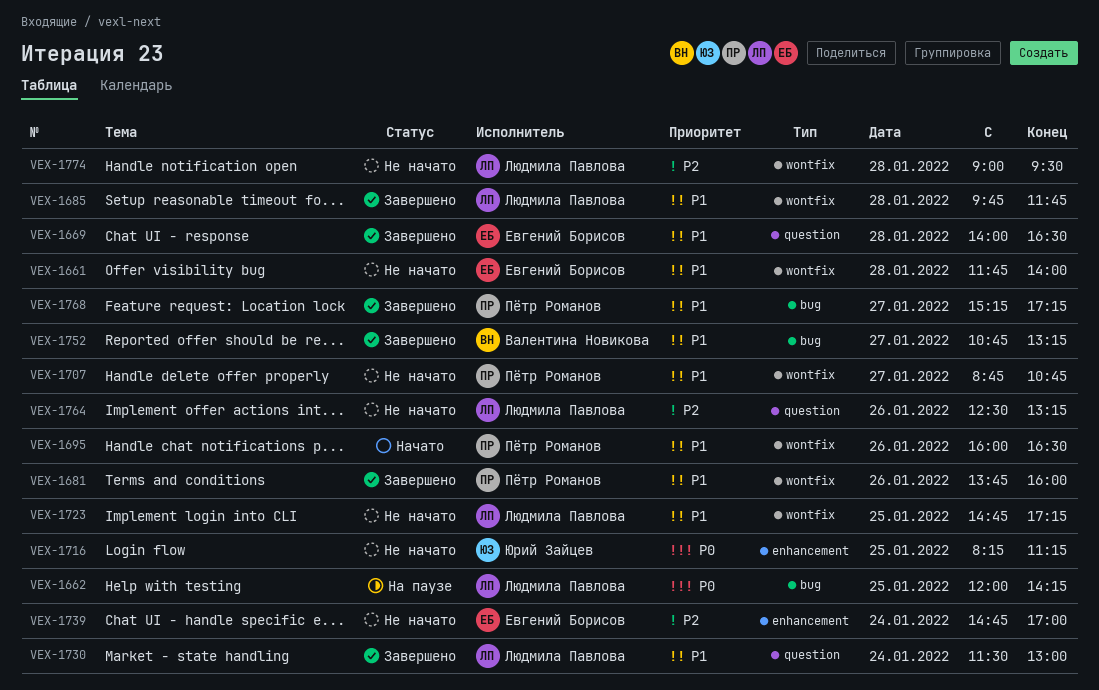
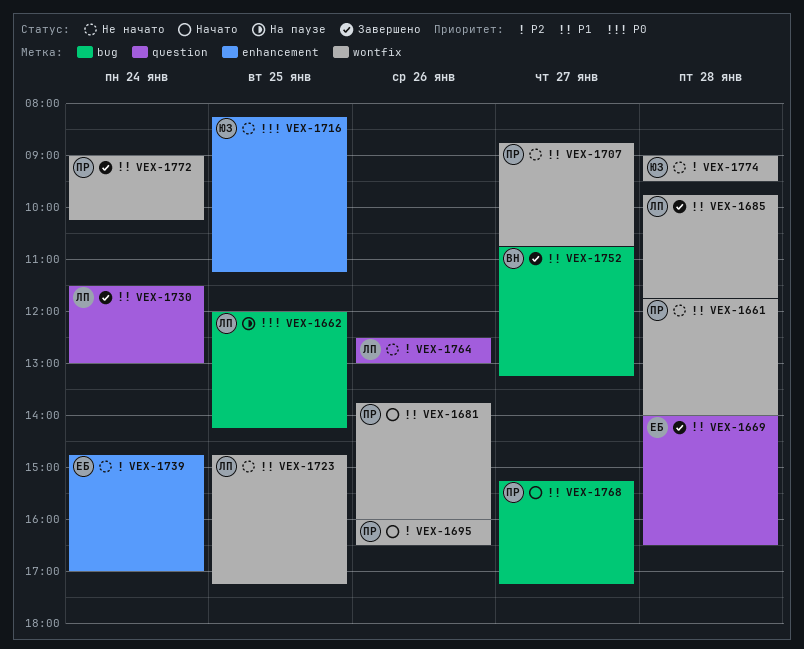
VEX-1661, owner: Евгений Борисов -> Пётр Романов
VEX-1681, status: Завершено -> Начато
VEX-1695, priority: P1 -> P2
VEX-1764, ends: 13:15 -> 13:00
VEX-1768, status: Завершено -> Начато
VEX-1772: none -> present
VEX-1774, owner: Людмила Павлова -> Юрий Зайцев

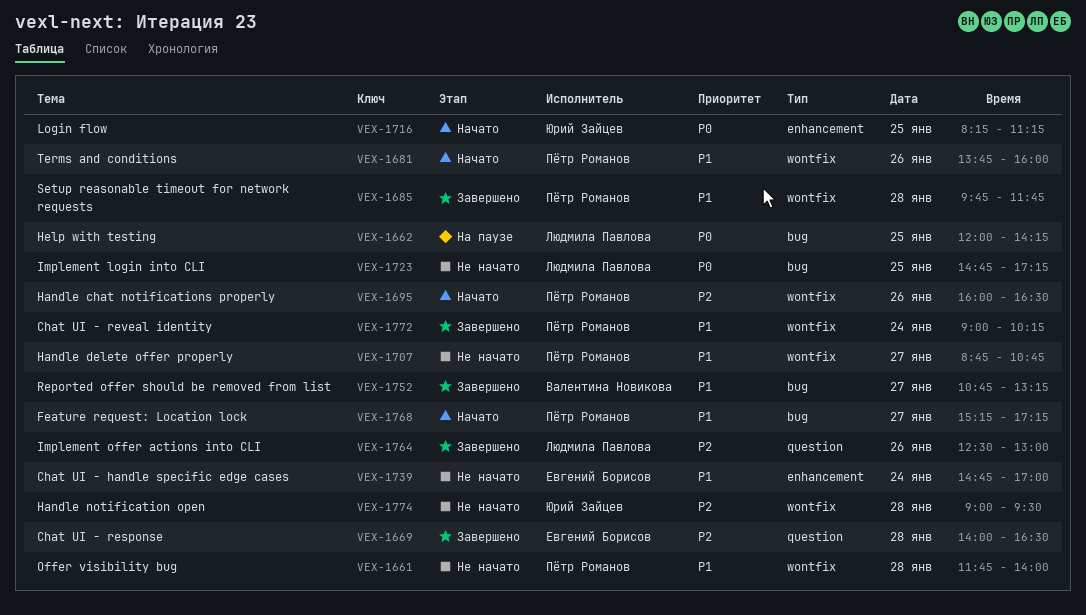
VEX-1669, priority: P1 -> P2
VEX-1685, owner: Людмила Павлова -> Пётр Романов
VEX-1716, status: Не начато -> Начато
VEX-1723, priority: P1 -> P0
VEX-1723, label: wontfix -> bug
VEX-1730: present -> none
VEX-1739, priority: P2 -> P1
VEX-1764, status: Не начато -> Завершено

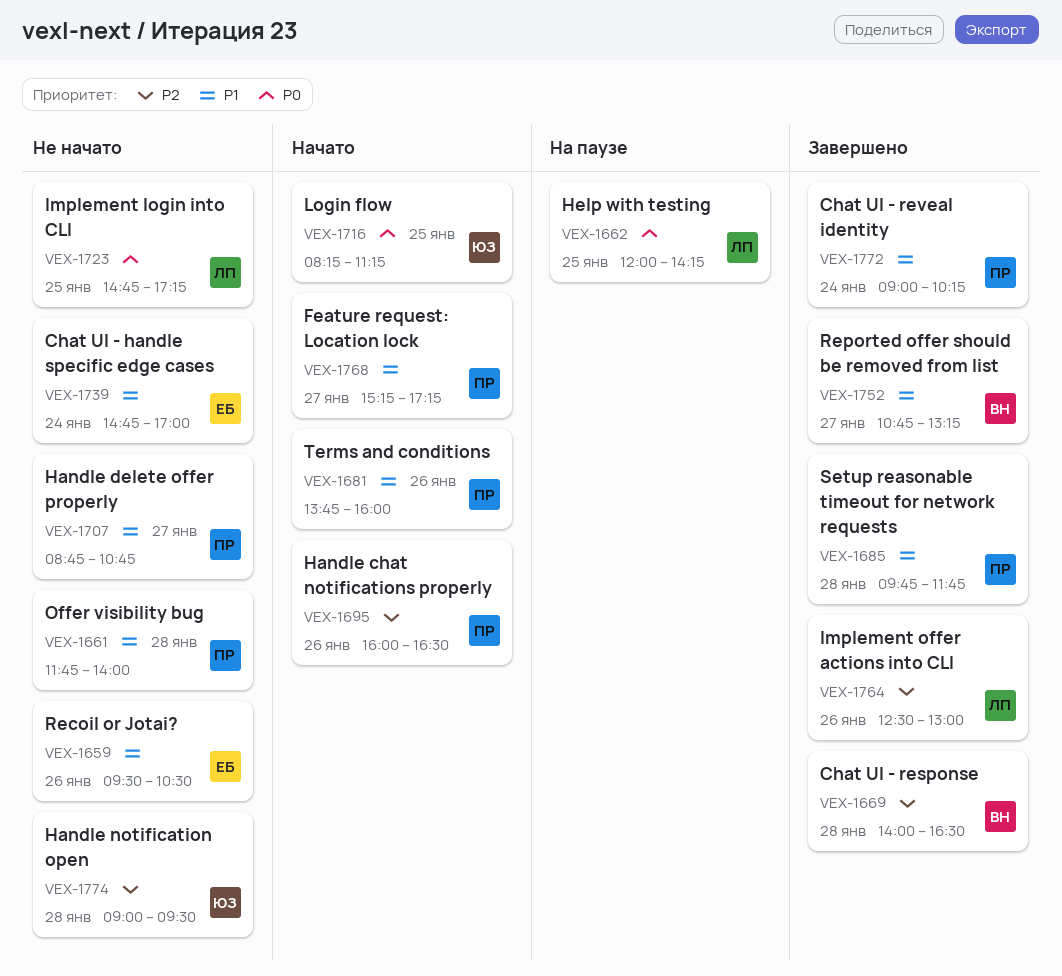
VEX-1659: none -> present
VEX-1669, owner: Евгений Борисов -> Валентина Новикова

